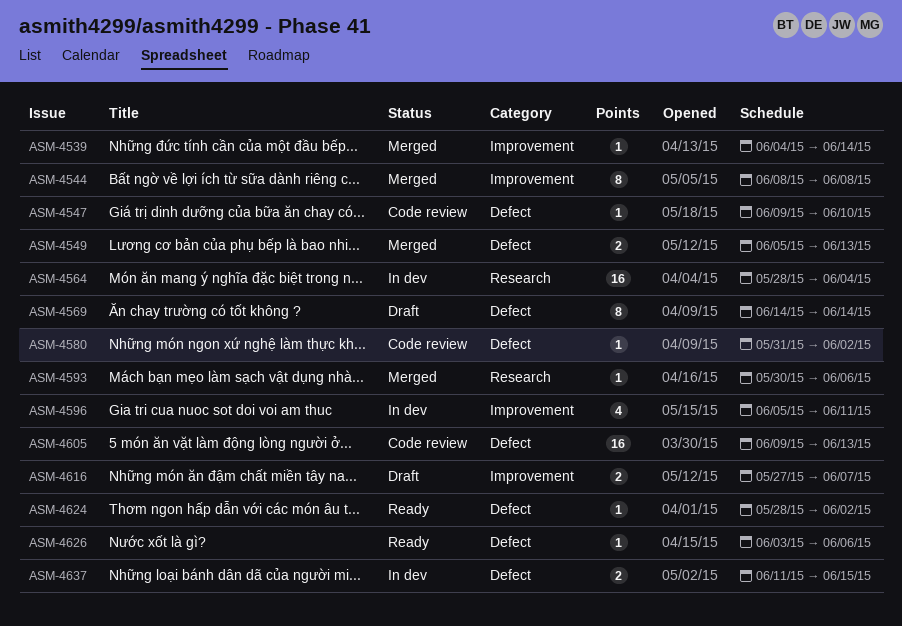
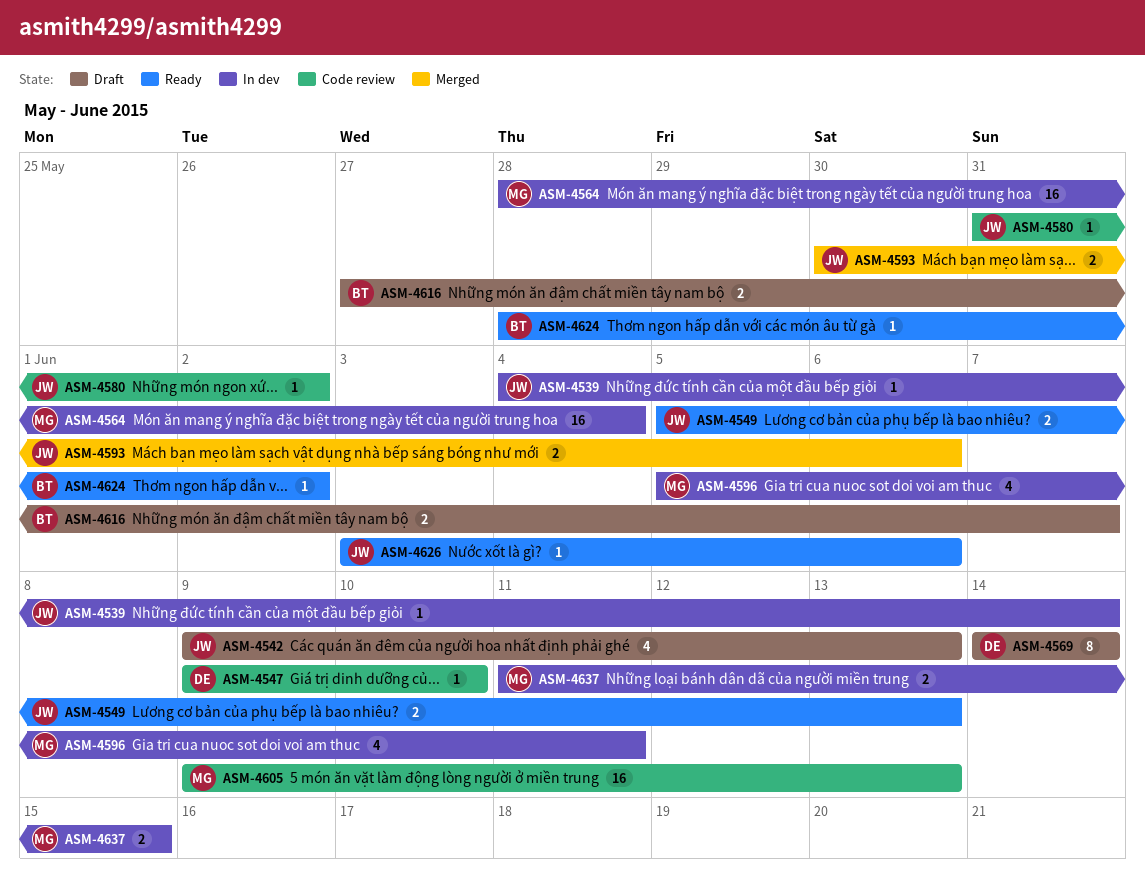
ASM-4539, status: Merged -> In dev
ASM-4542: none -> present
ASM-4544: present -> none
ASM-4549, status: Merged -> Ready
ASM-4593, estimate: 1 -> 2

